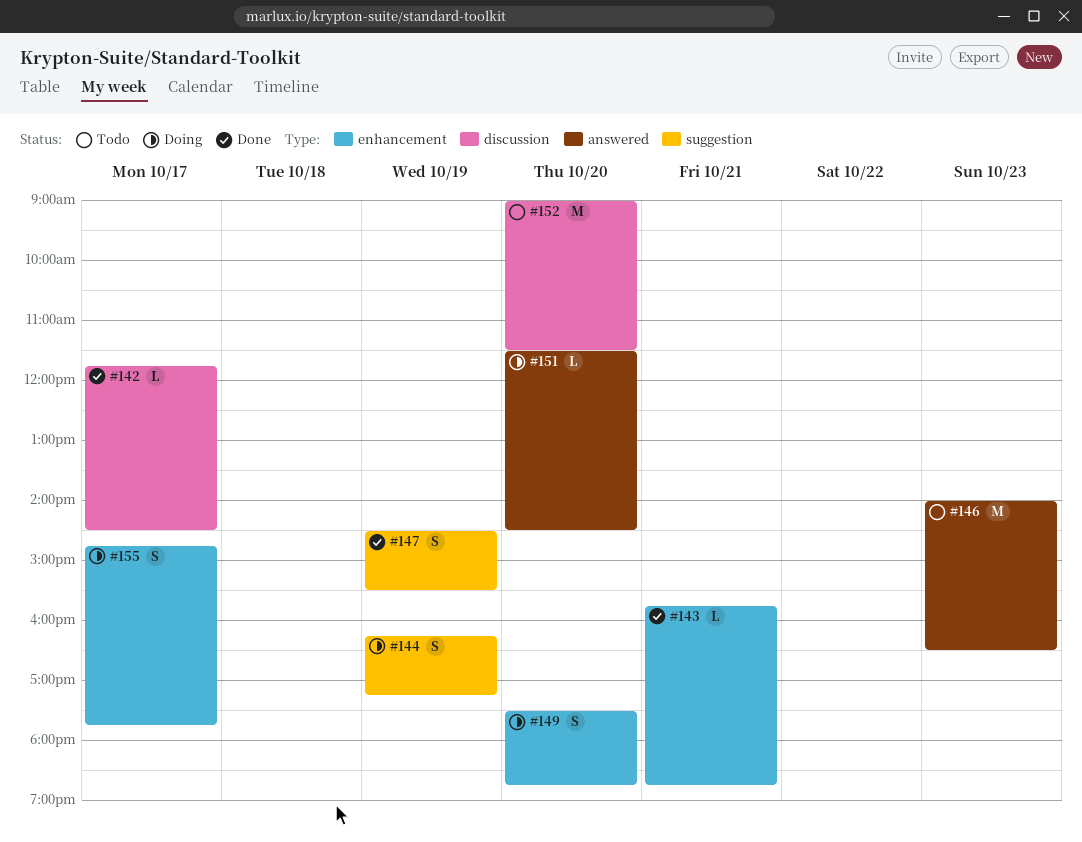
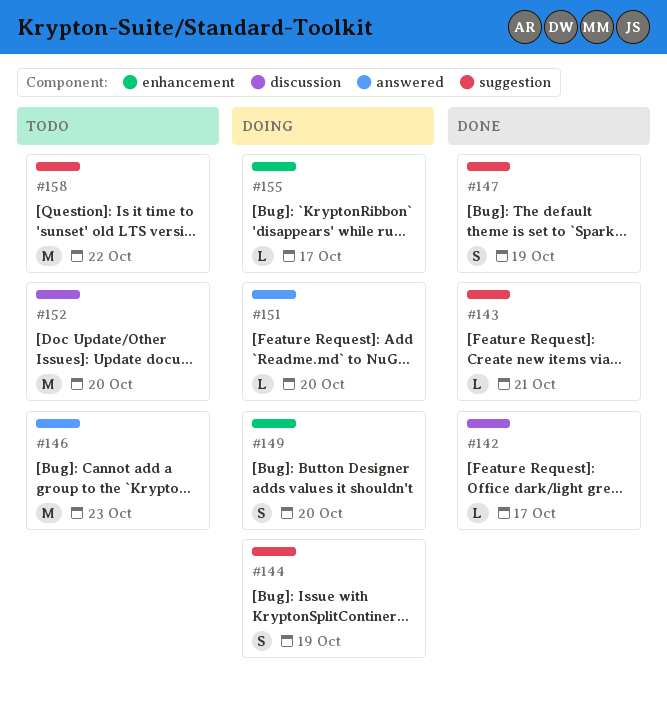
#143, label: enhancement -> suggestion
#155, estimate: S -> L
#158: none -> present

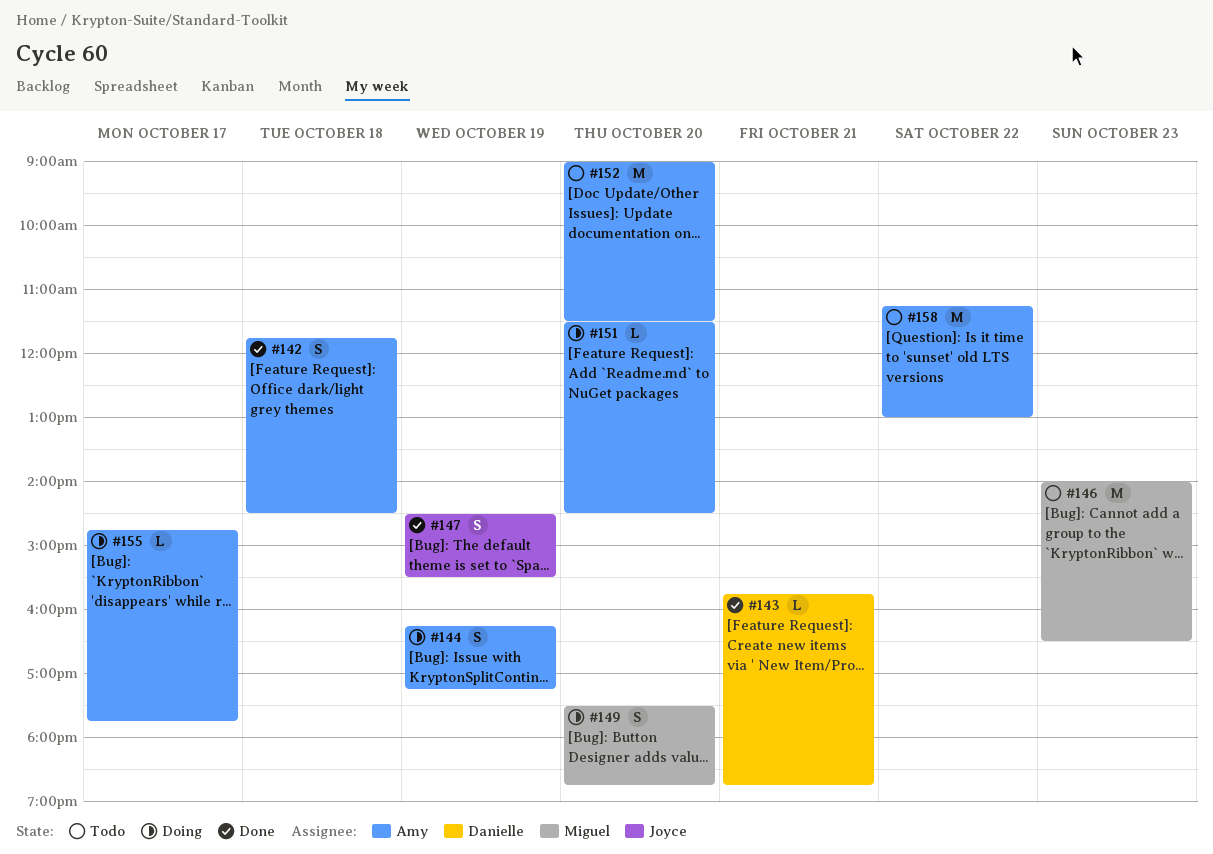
#142, estimate: L -> S
#142, day: Oct 17 -> Oct 18

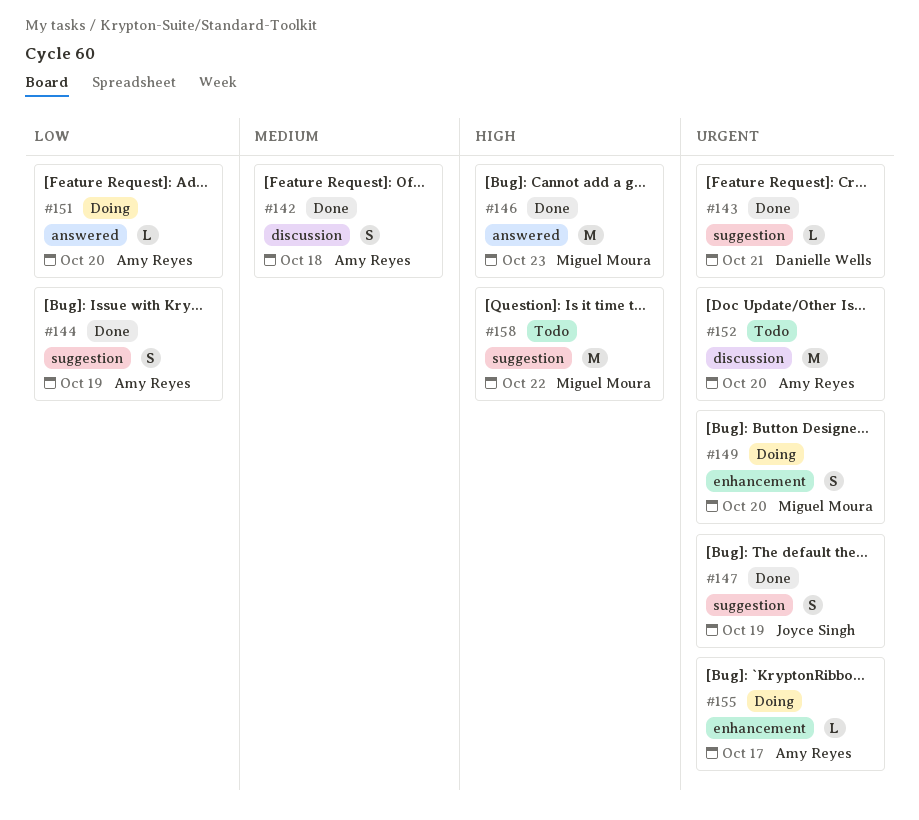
#144, status: Doing -> Done
#146, status: Todo -> Done
#158, owner: Amy Reyes -> Miguel Moura

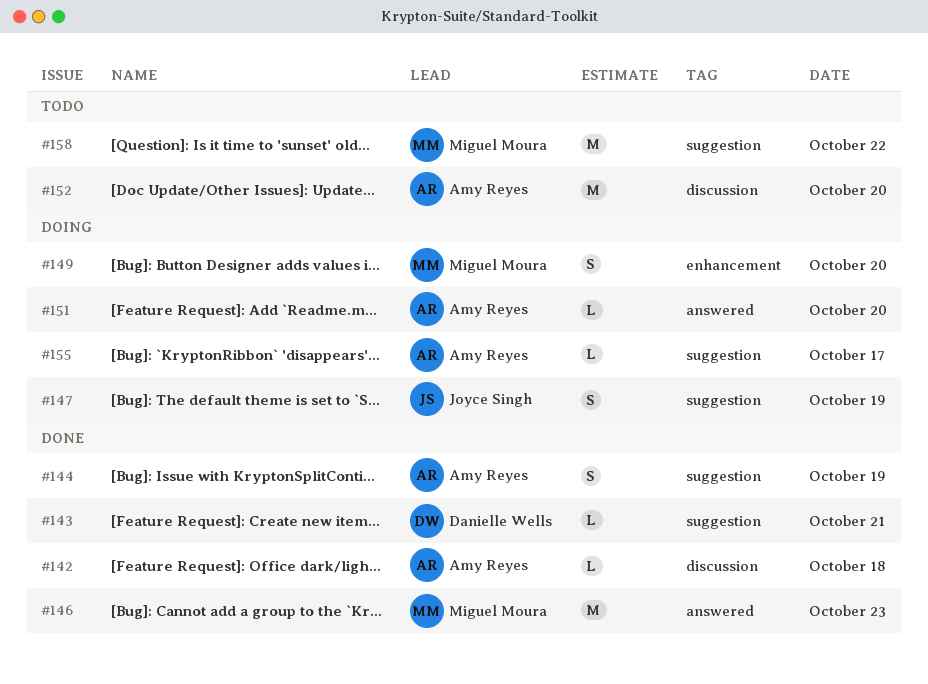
#142, estimate: S -> L
#147, status: Done -> Doing
#155, label: enhancement -> suggestion

